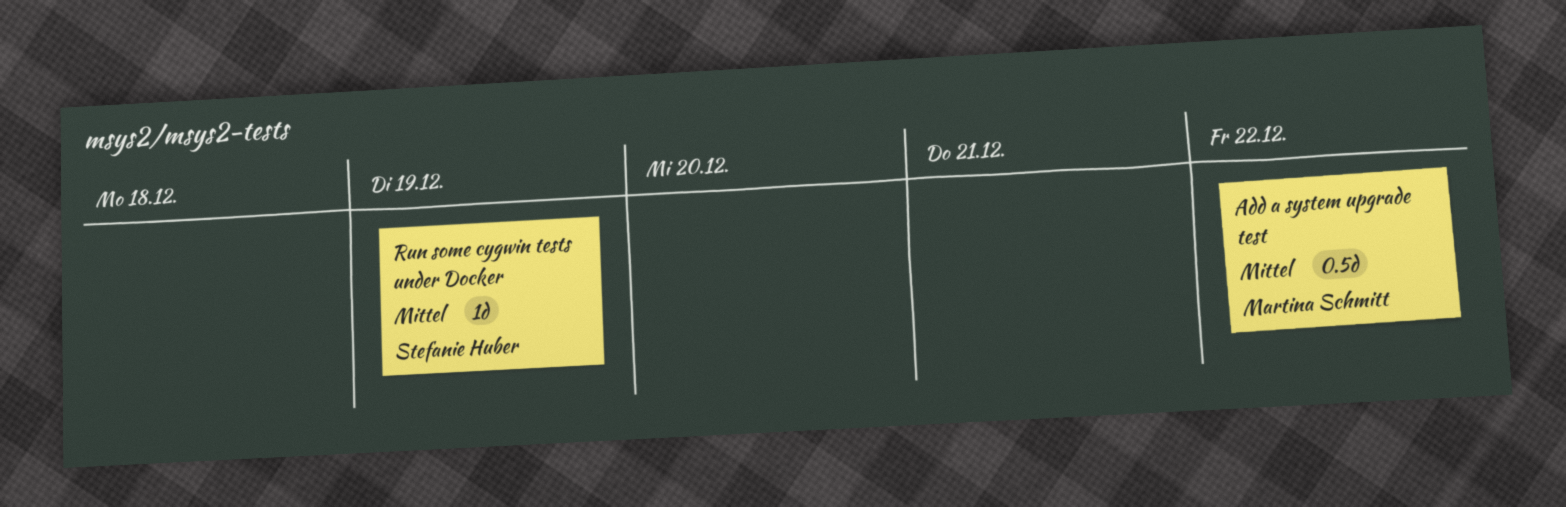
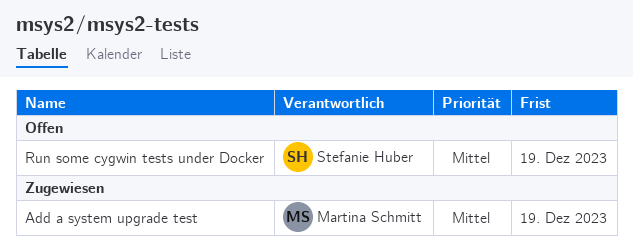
Add a system upgrade test, due: Dec 22 -> Dec 19

